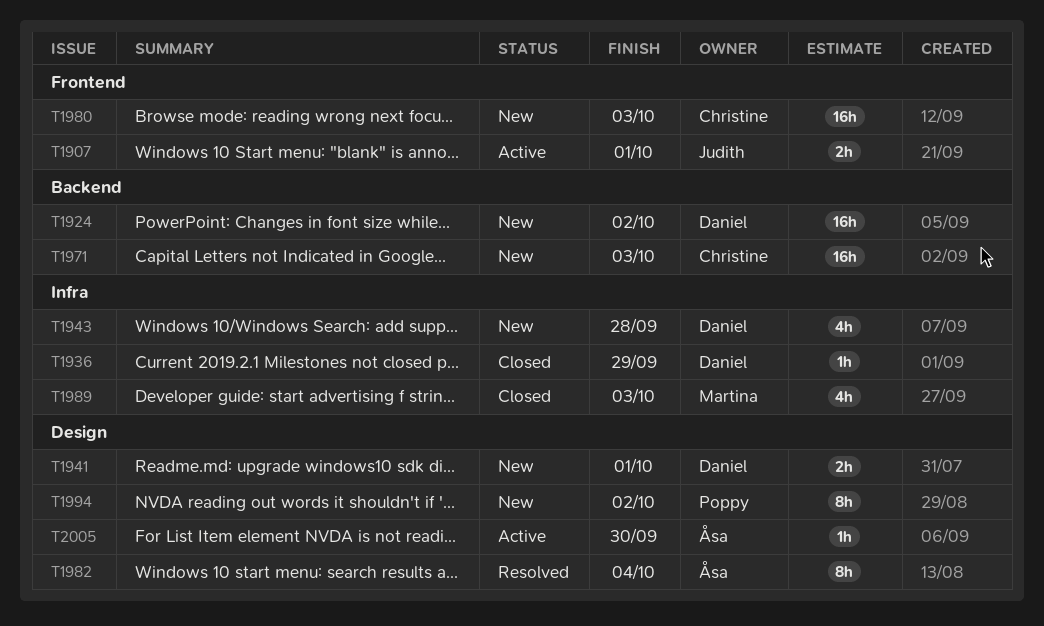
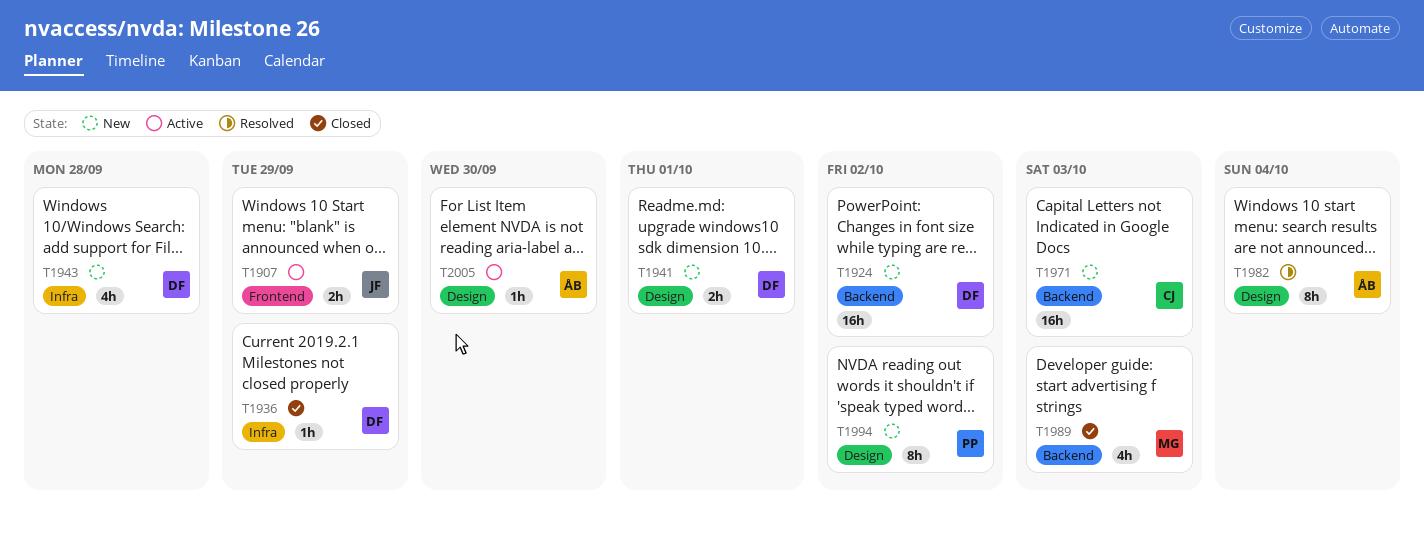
T1907, due: Oct 1 -> Sep 29
T1980: present -> none
T1989, label: Infra -> Backend

